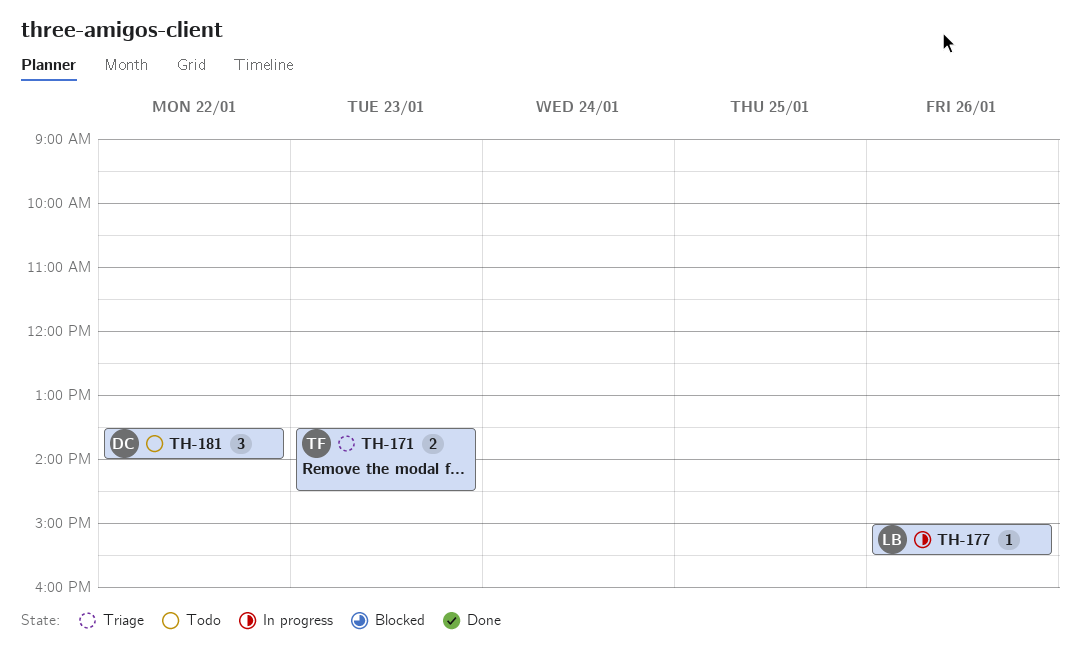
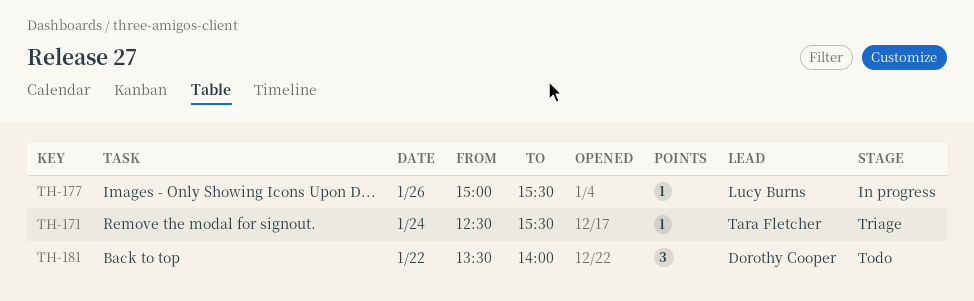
TH-171, estimate: 2 -> 1
TH-171, day: Jan 23 -> Jan 24
TH-171, begins: 13:30 -> 12:30
TH-171, ends: 14:30 -> 15:30

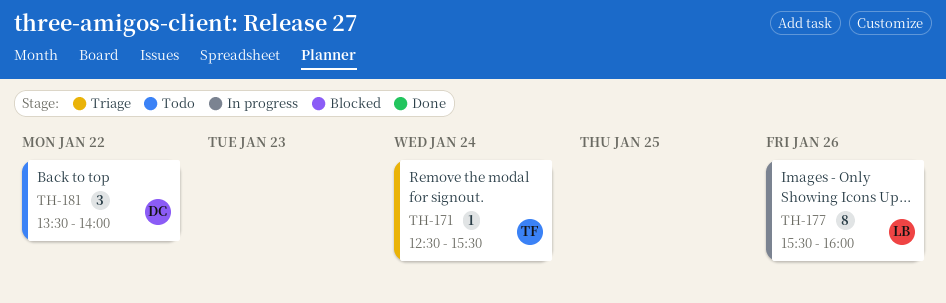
TH-177, estimate: 1 -> 8
TH-177, begins: 15:00 -> 15:30
TH-177, ends: 15:30 -> 16:00

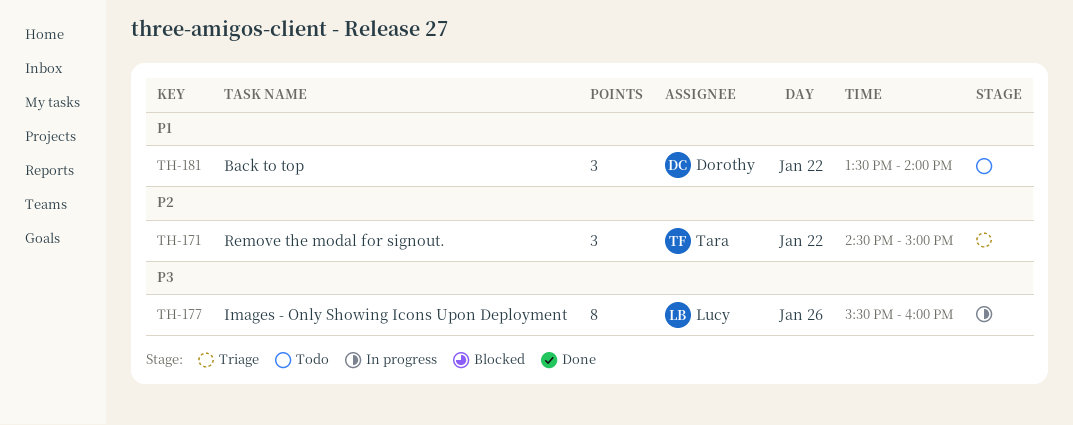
TH-171, estimate: 1 -> 3
TH-171, day: Jan 24 -> Jan 22
TH-171, begins: 12:30 -> 14:30
TH-171, ends: 15:30 -> 15:00

